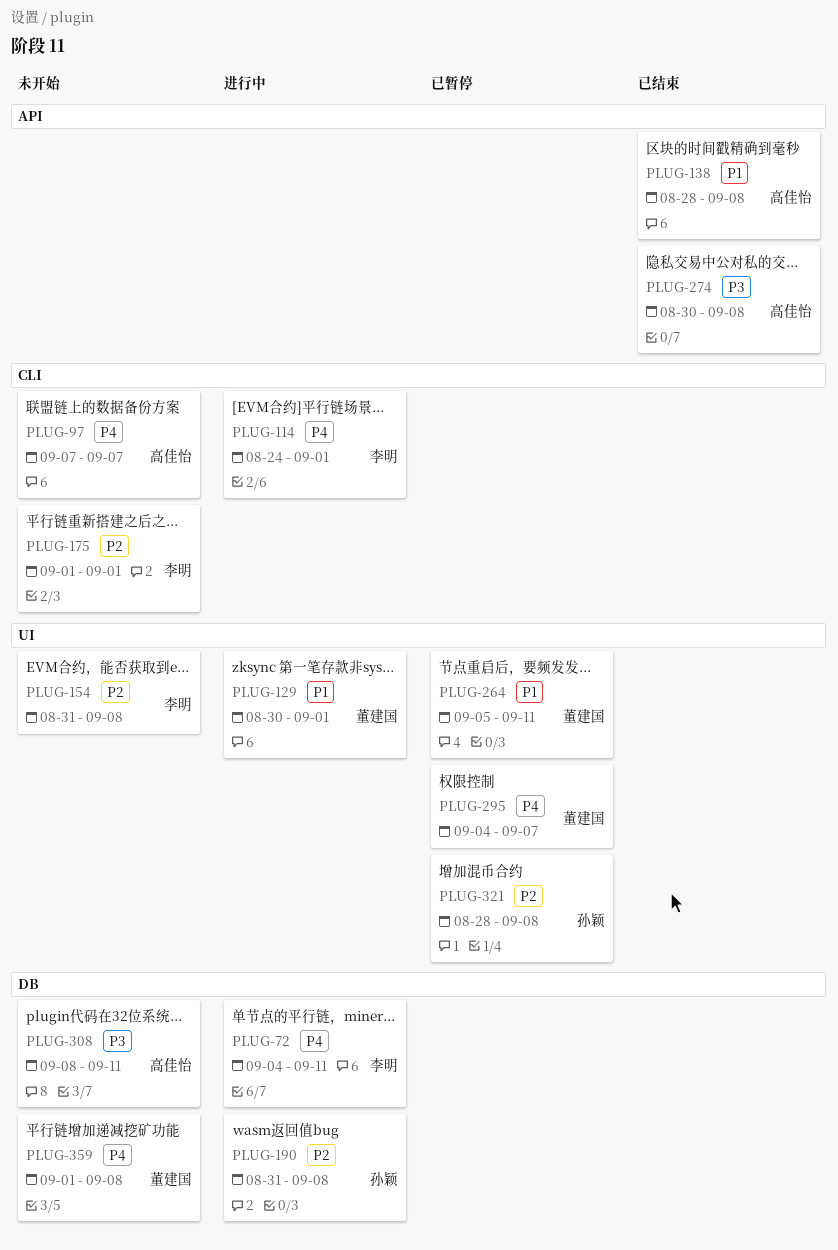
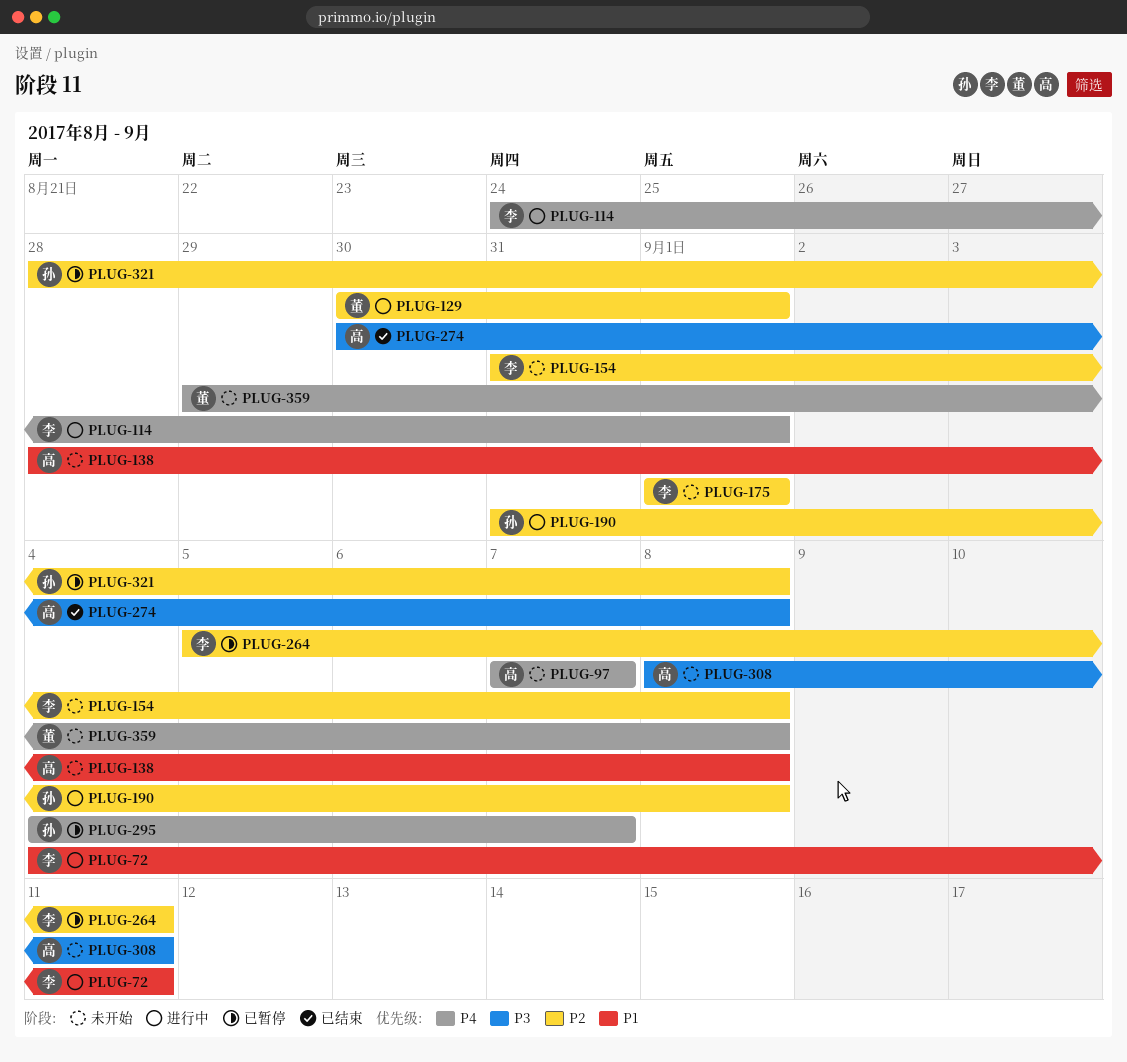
PLUG-72, priority: P4 -> P1
PLUG-129, priority: P1 -> P2
PLUG-138, status: 已结束 -> 未开始
PLUG-264, owner: 董建国 -> 李明
PLUG-264, priority: P1 -> P2
PLUG-295, owner: 董建国 -> 孙颖
PLUG-359, start: Sep 1 -> Aug 29

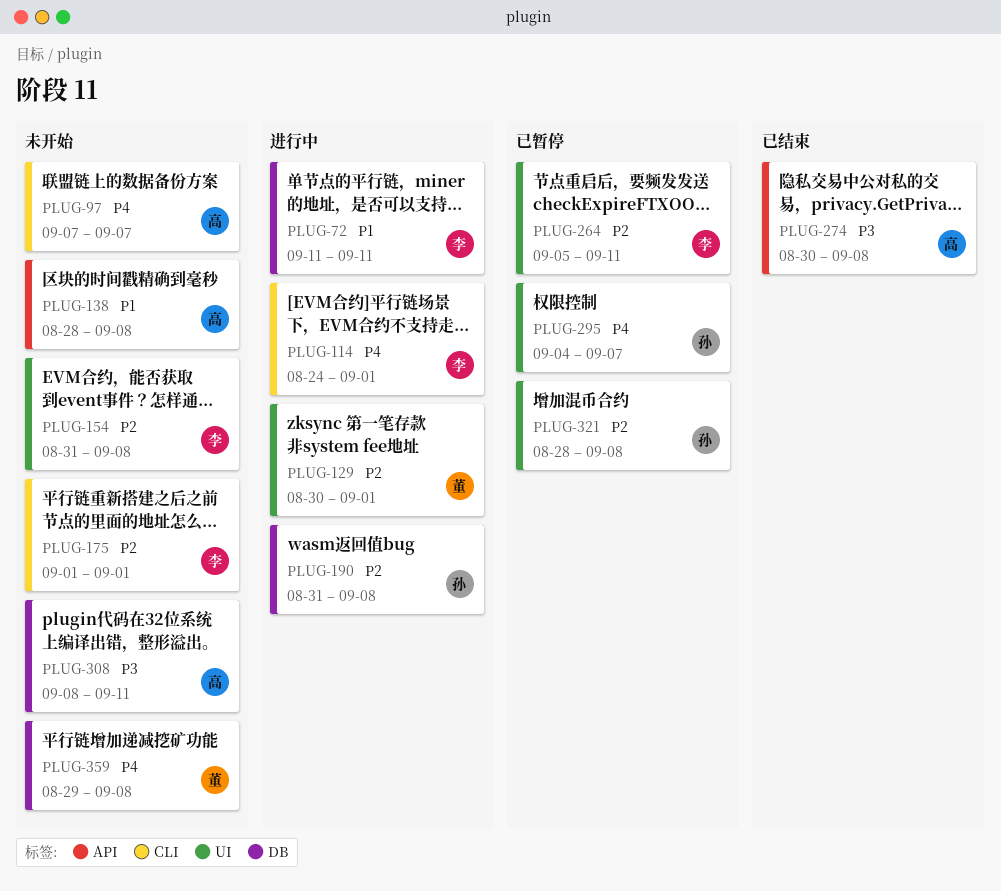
PLUG-72, start: Sep 4 -> Sep 11

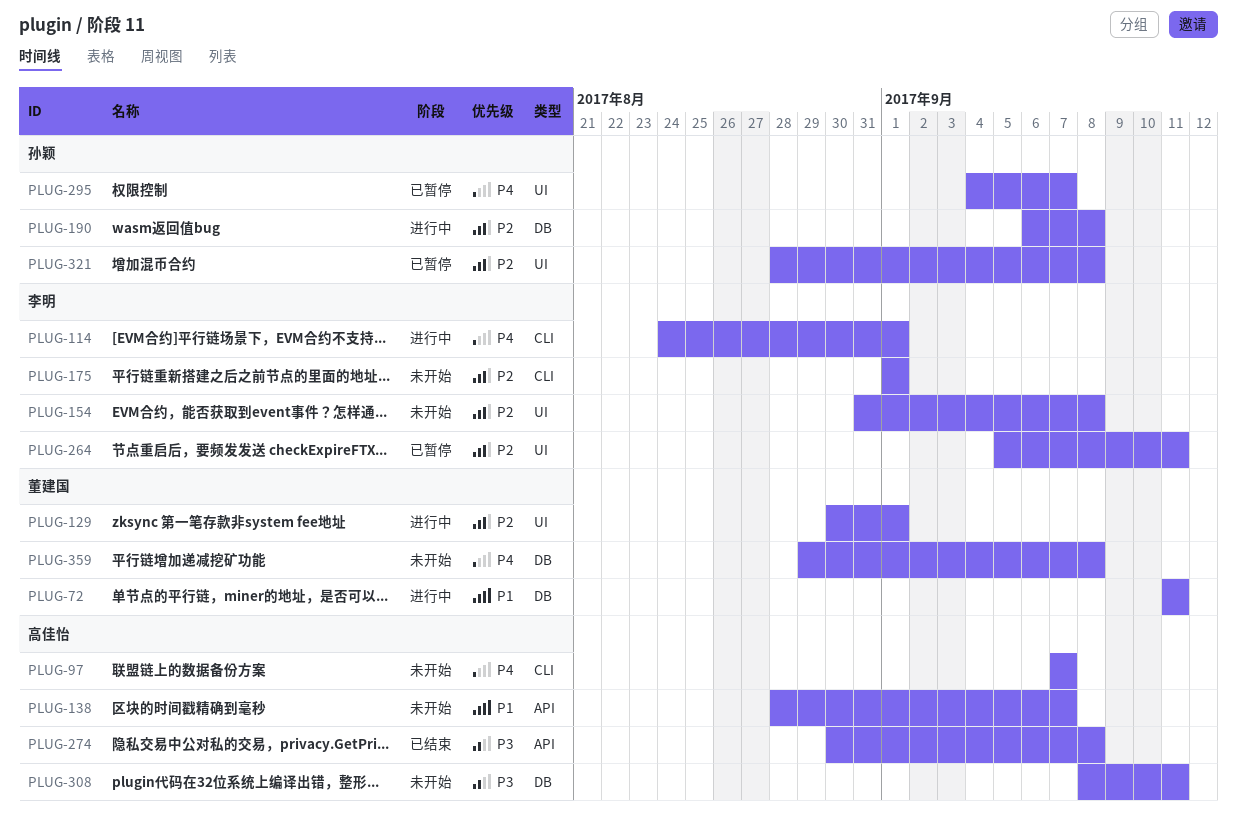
PLUG-72, owner: 李明 -> 董建国
PLUG-138, due: Sep 8 -> Sep 7
PLUG-190, start: Aug 31 -> Sep 6

